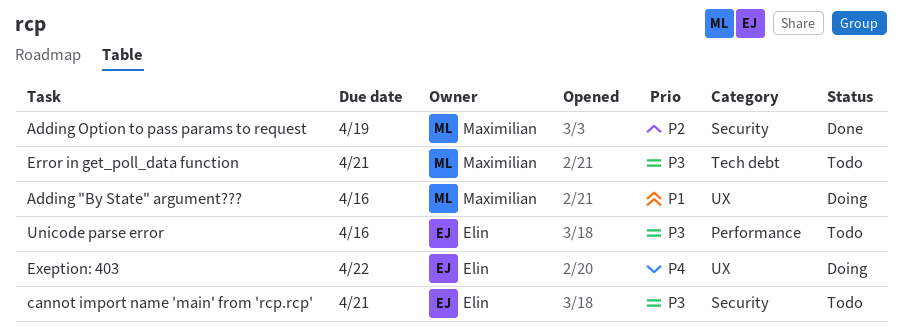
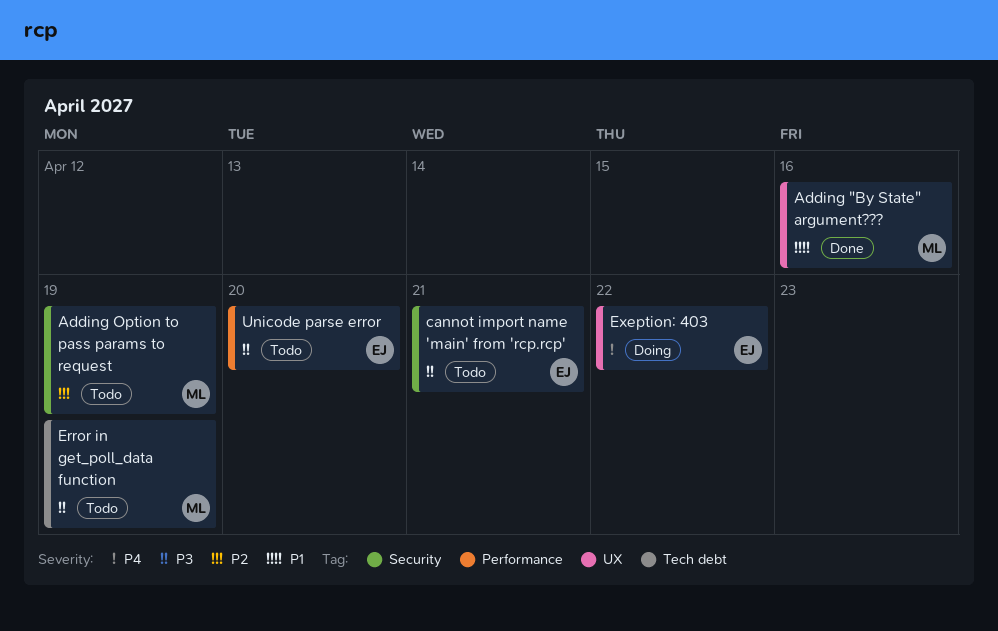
Adding "By State" argument???, status: Doing -> Done
Adding Option to pass params to request, status: Done -> Todo
Error in get_poll_data function, due: Apr 21 -> Apr 19
Unicode parse error, due: Apr 16 -> Apr 20

